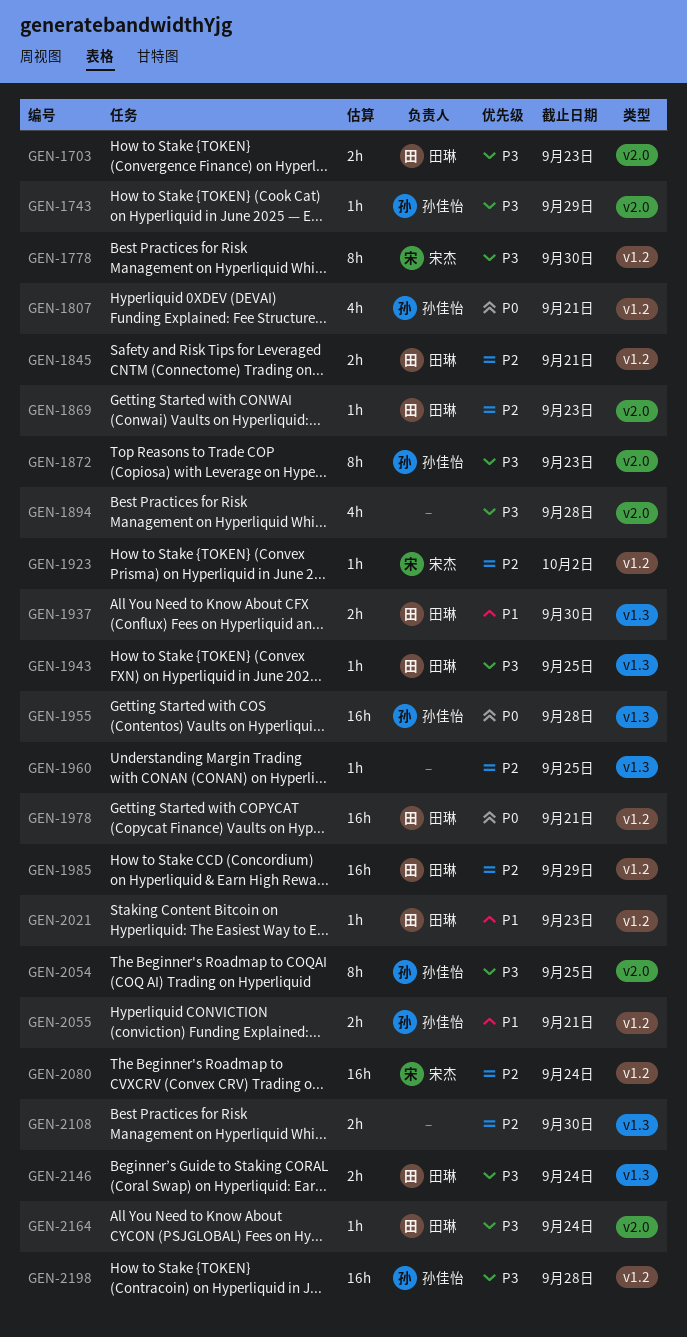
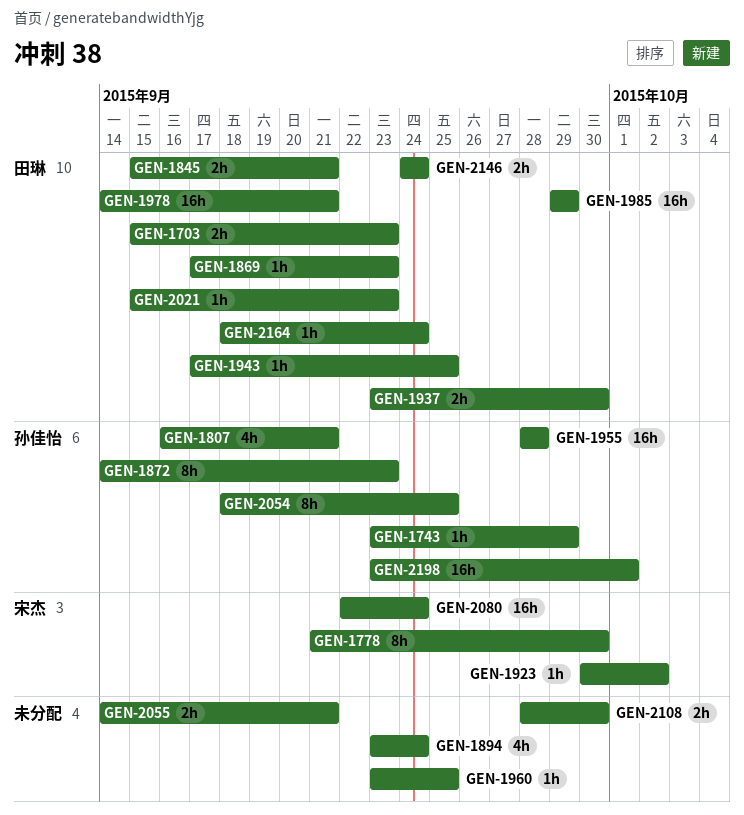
GEN-1894, due: Sep 28 -> Sep 24
GEN-2055, owner: 孙佳怡 -> none
GEN-2198, due: Sep 28 -> Oct 1

